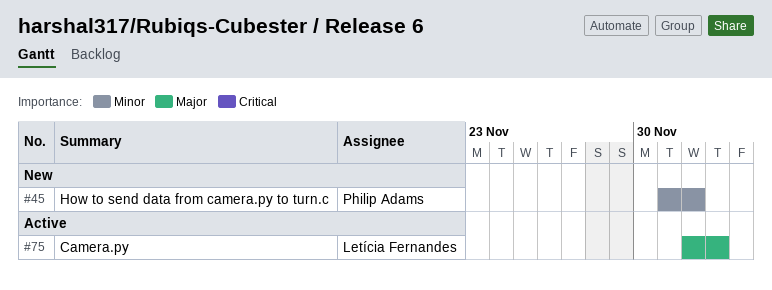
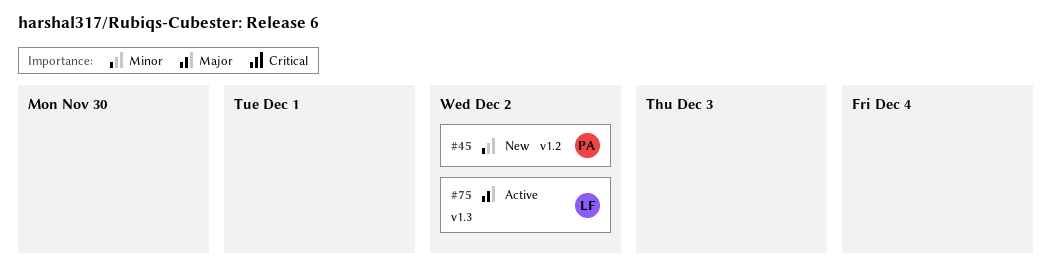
#75, due: Dec 3 -> Dec 2

